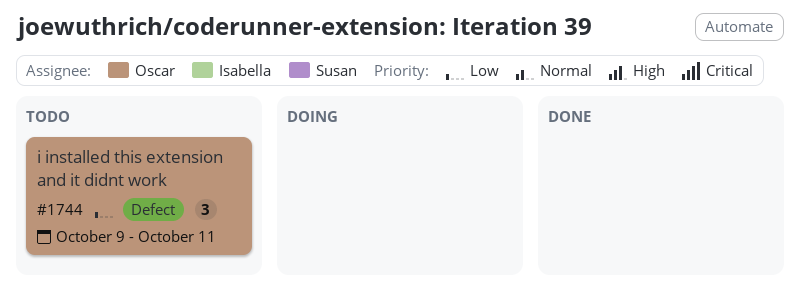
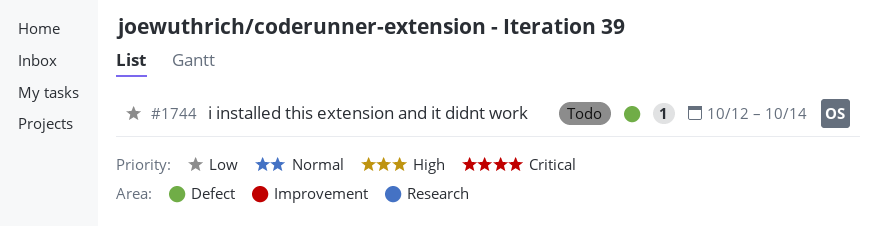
#1744, estimate: 3 -> 1
#1744, start: Oct 9 -> Oct 12
#1744, due: Oct 11 -> Oct 14

